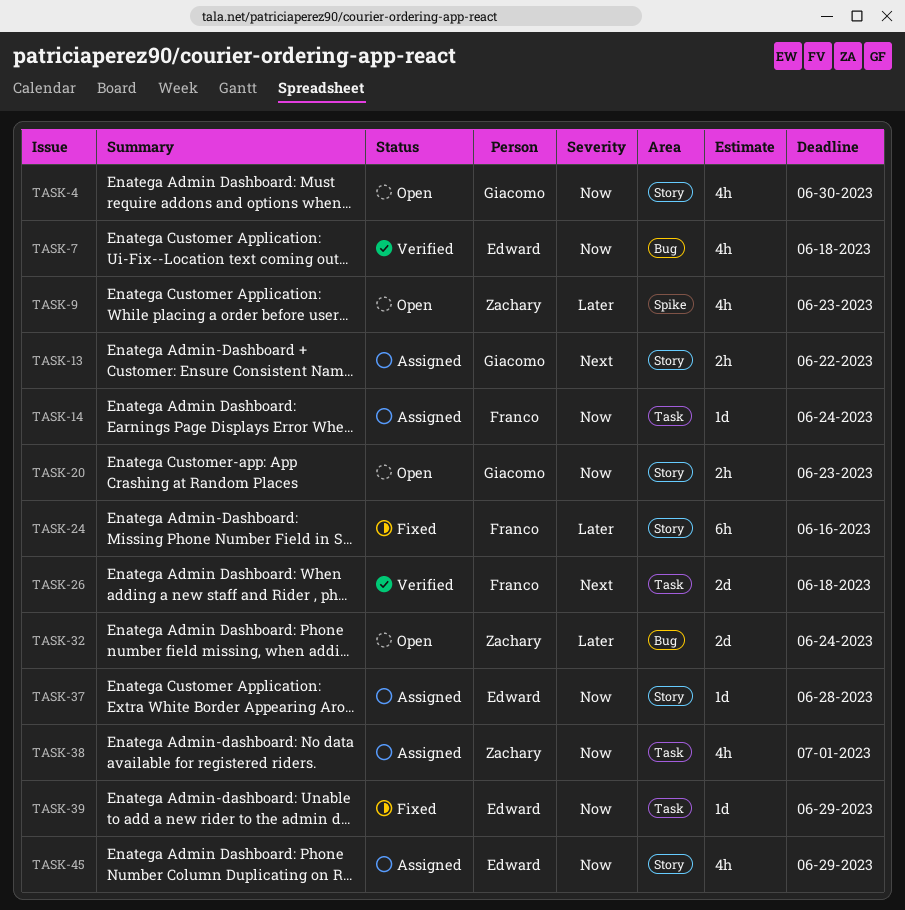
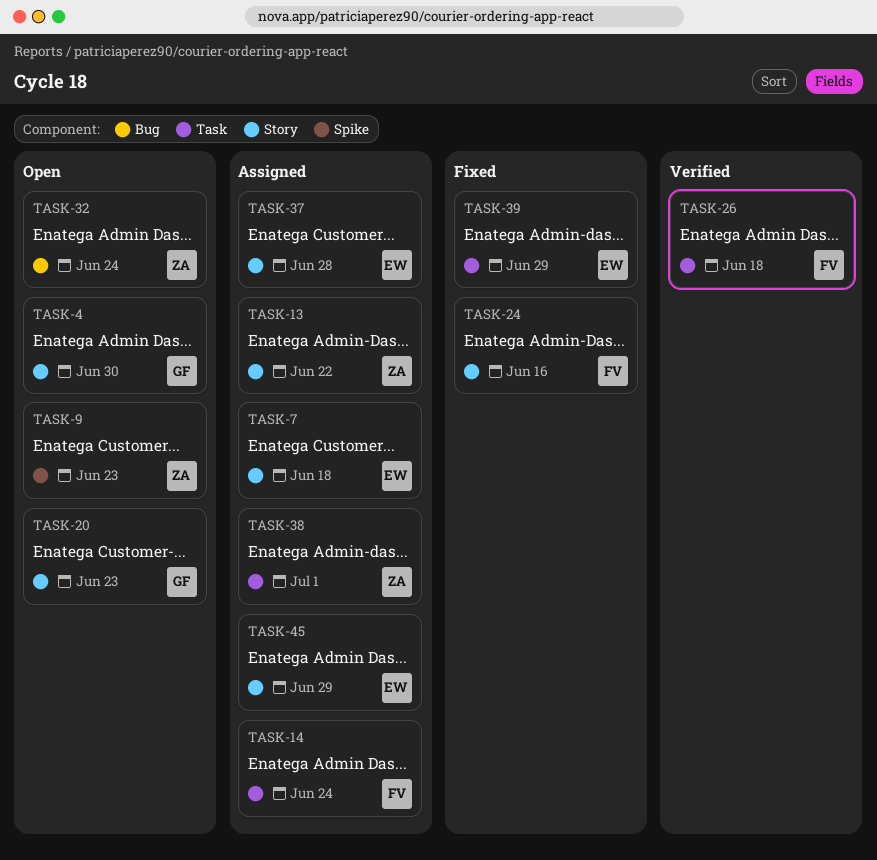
TASK-7, status: Verified -> Assigned
TASK-7, label: Bug -> Story
TASK-13, owner: Giacomo -> Zachary

